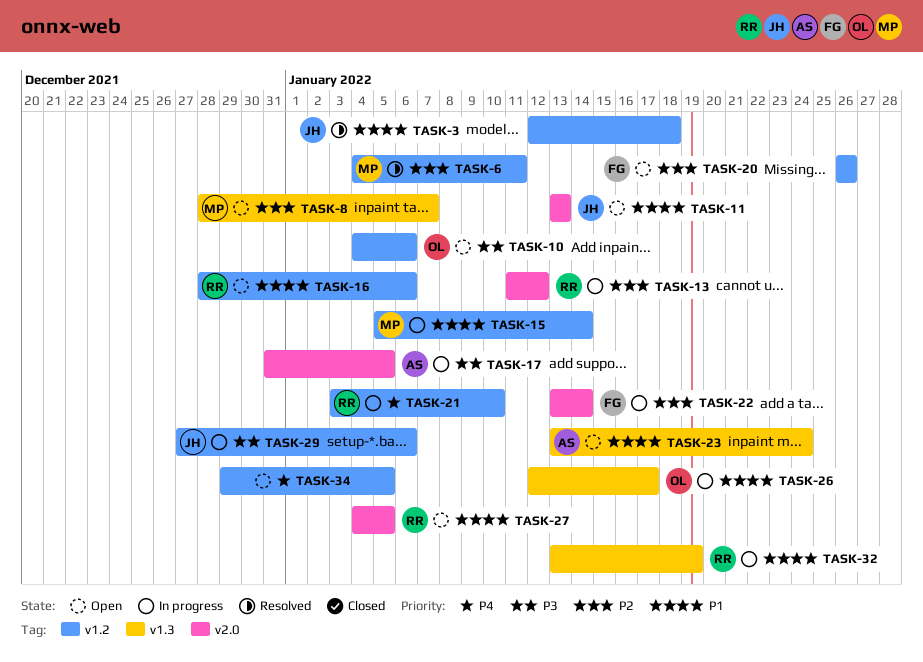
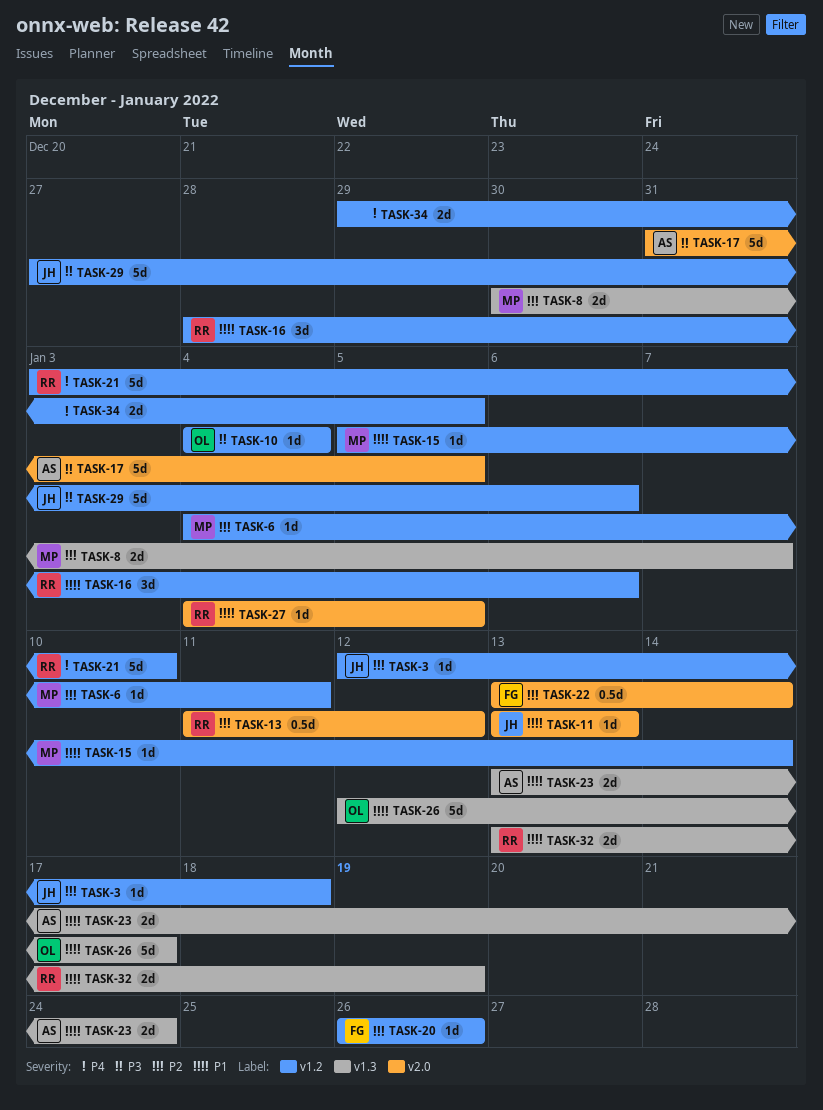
TASK-3, priority: P1 -> P2
TASK-8, start: Dec 28 -> Dec 30
TASK-10, due: Jan 6 -> Jan 4

